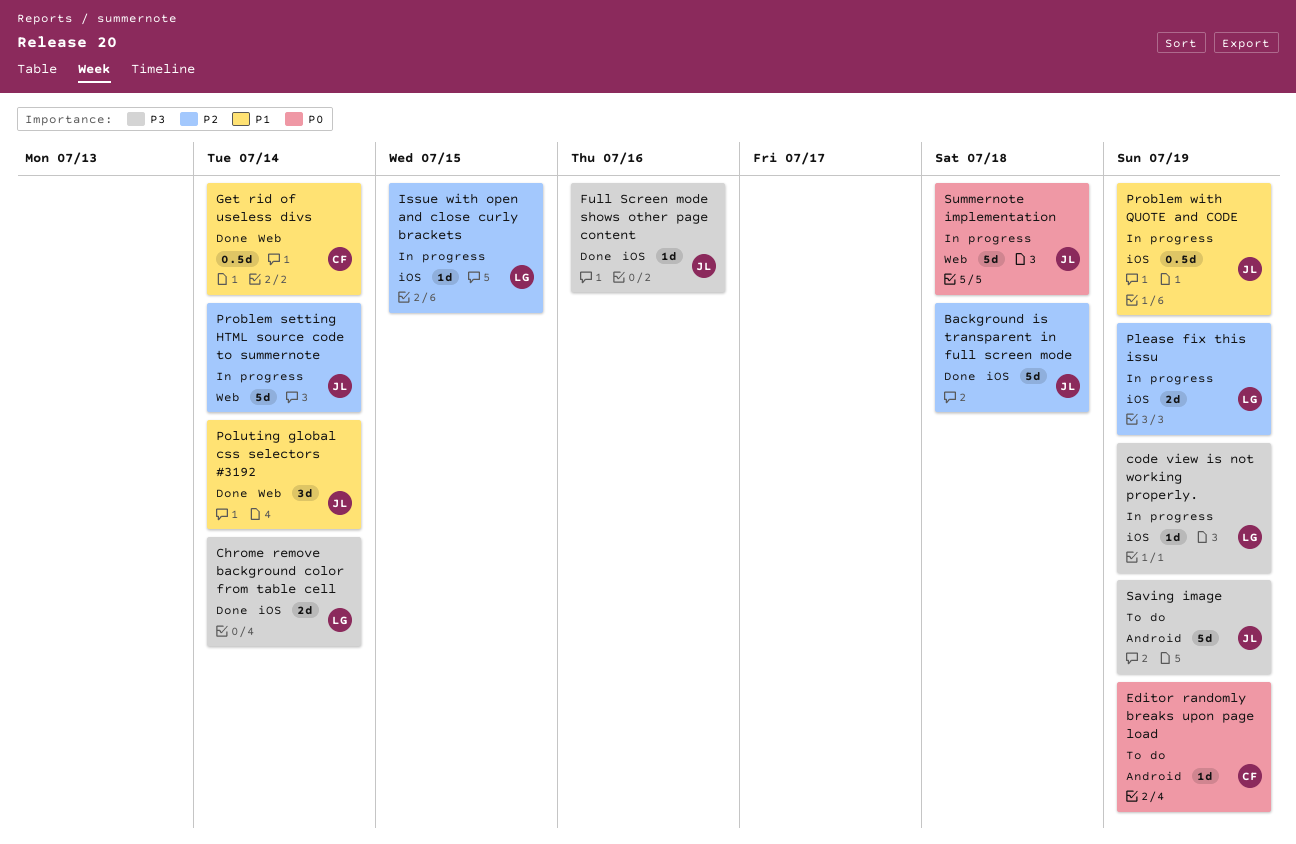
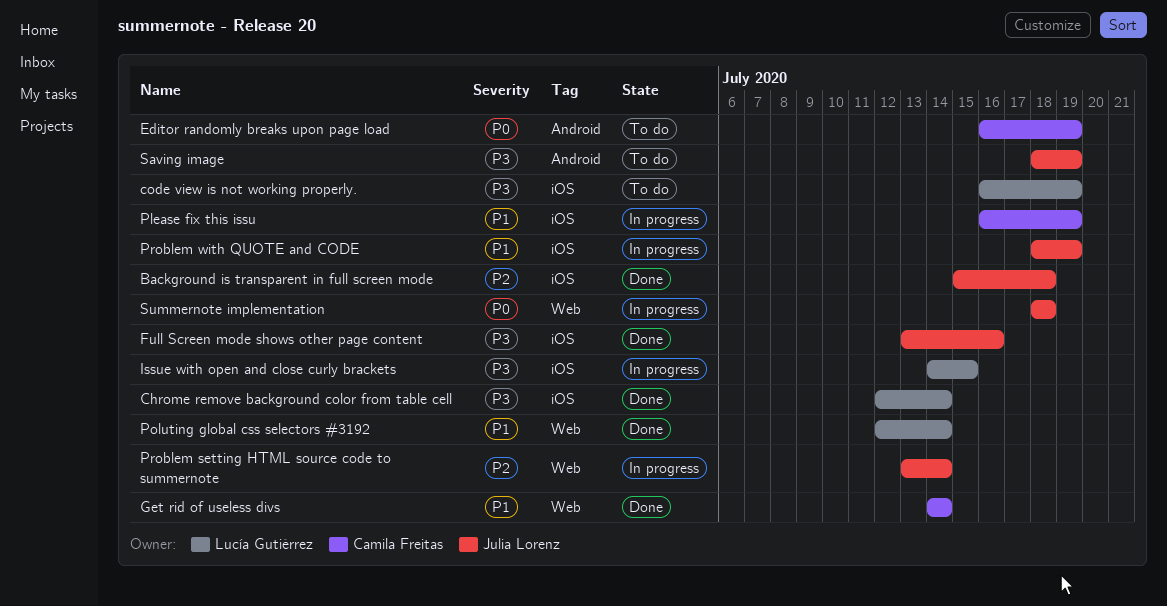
code view is not working properly., status: In progress -> To do
Issue with open and close curly brackets, priority: P2 -> P3
Please fix this issu, owner: Lucía Gutiérrez -> Camila Freitas
Please fix this issu, priority: P2 -> P1
Poluting global css selectors #3192, owner: Julia Lorenz -> Lucía Gutiérrez

